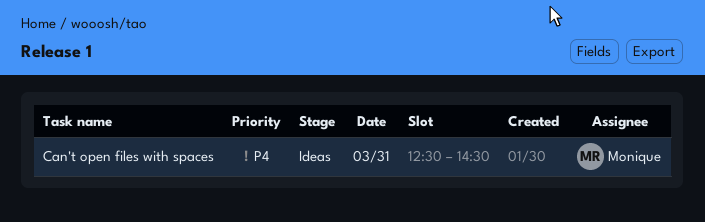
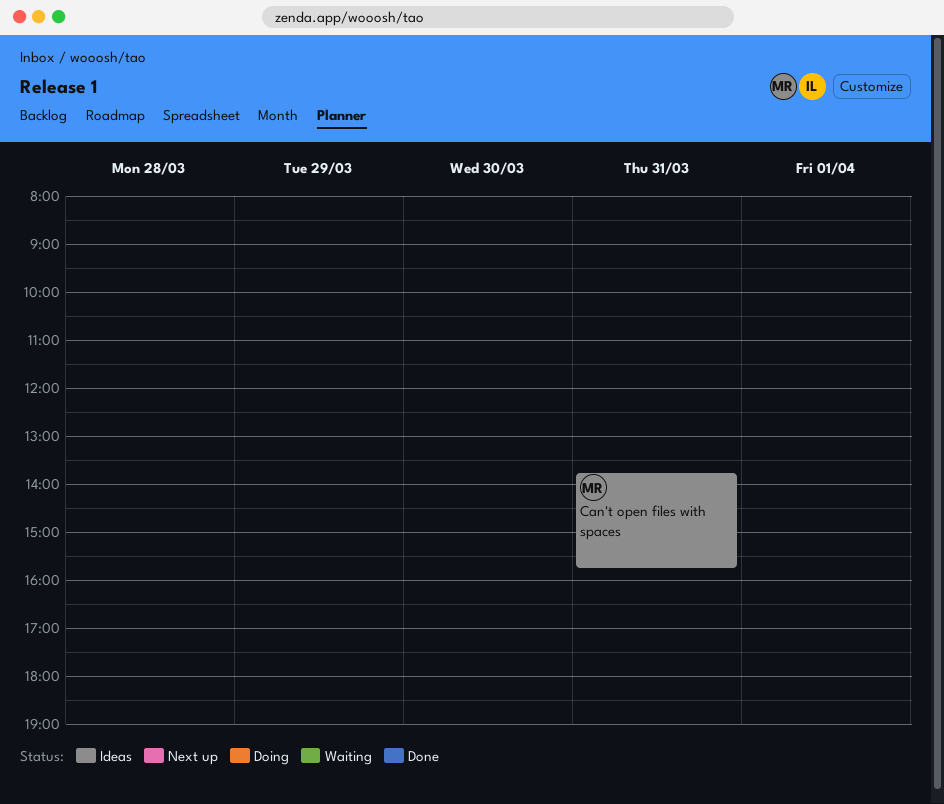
Can't open files with spaces, begins: 12:30 -> 13:45
Can't open files with spaces, ends: 14:30 -> 15:45

